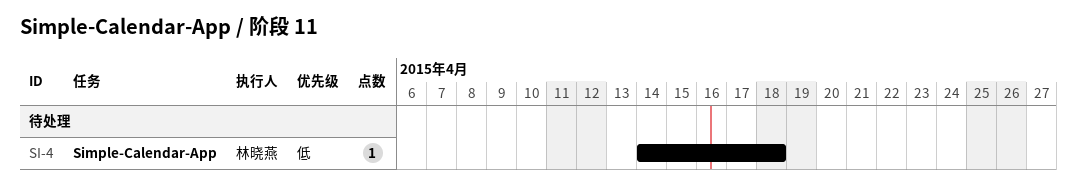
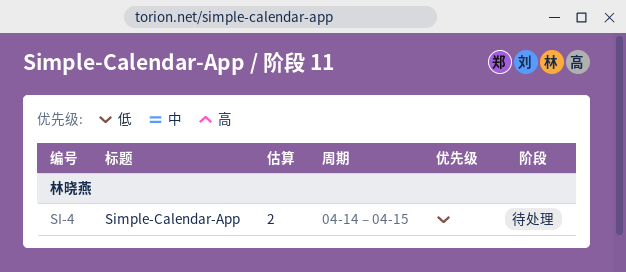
SI-4, estimate: 1 -> 2
SI-4, due: Apr 18 -> Apr 15

